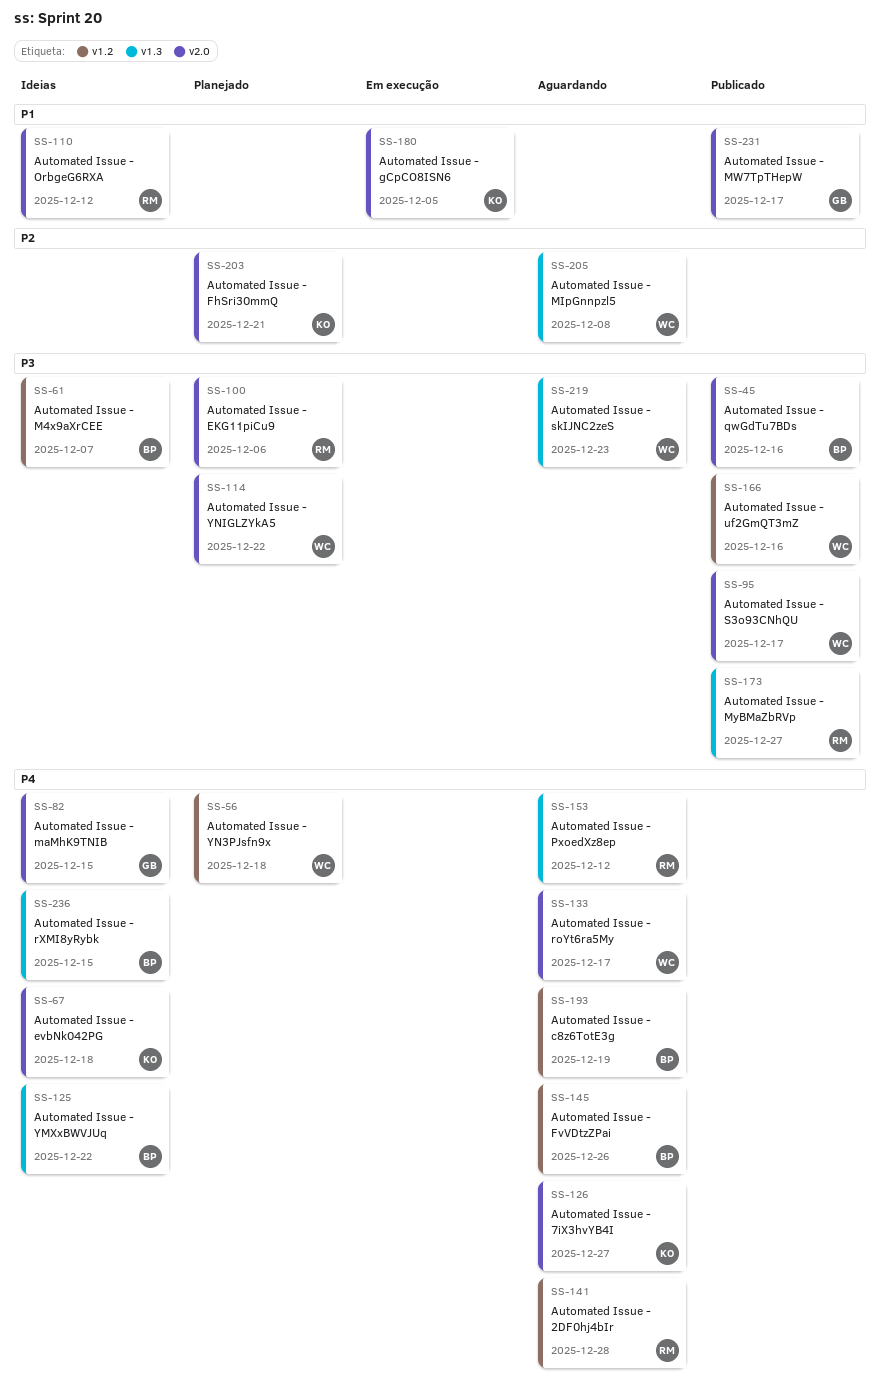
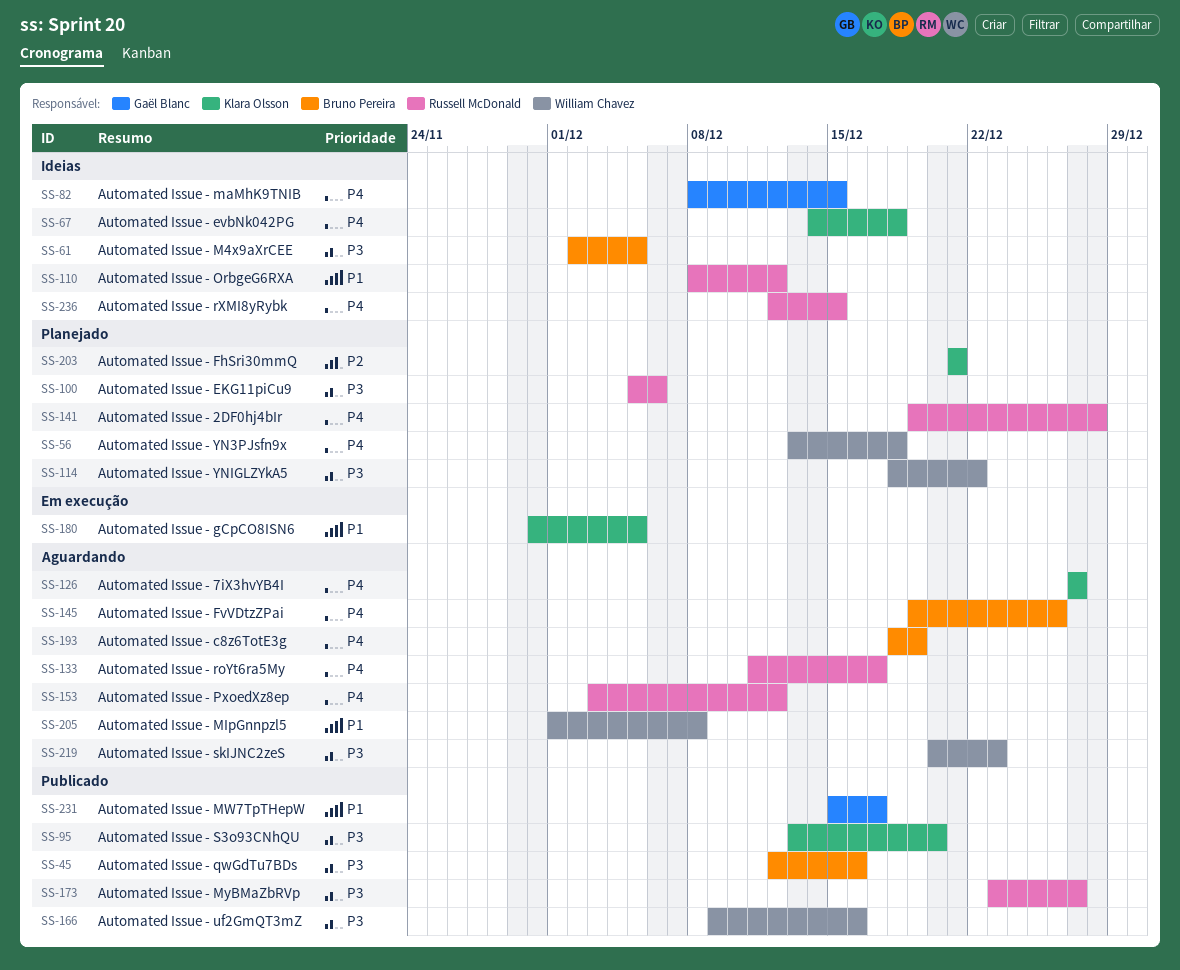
SS-61, due: Dec 7 -> Dec 5
SS-95, owner: William Chavez -> Klara Olsson
SS-95, due: Dec 17 -> Dec 20
SS-125: present -> none
SS-133, owner: William Chavez -> Russell McDonald
SS-141, status: Aguardando -> Planejado
SS-205, priority: P2 -> P1
SS-236, owner: Bruno Pereira -> Russell McDonald

